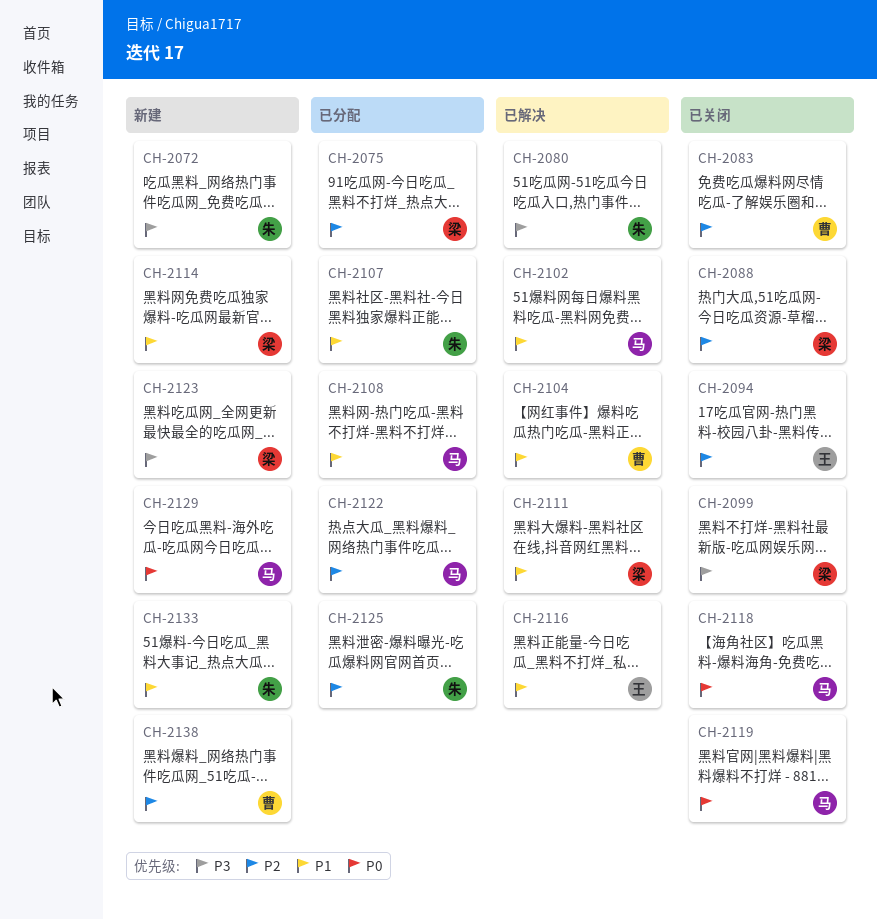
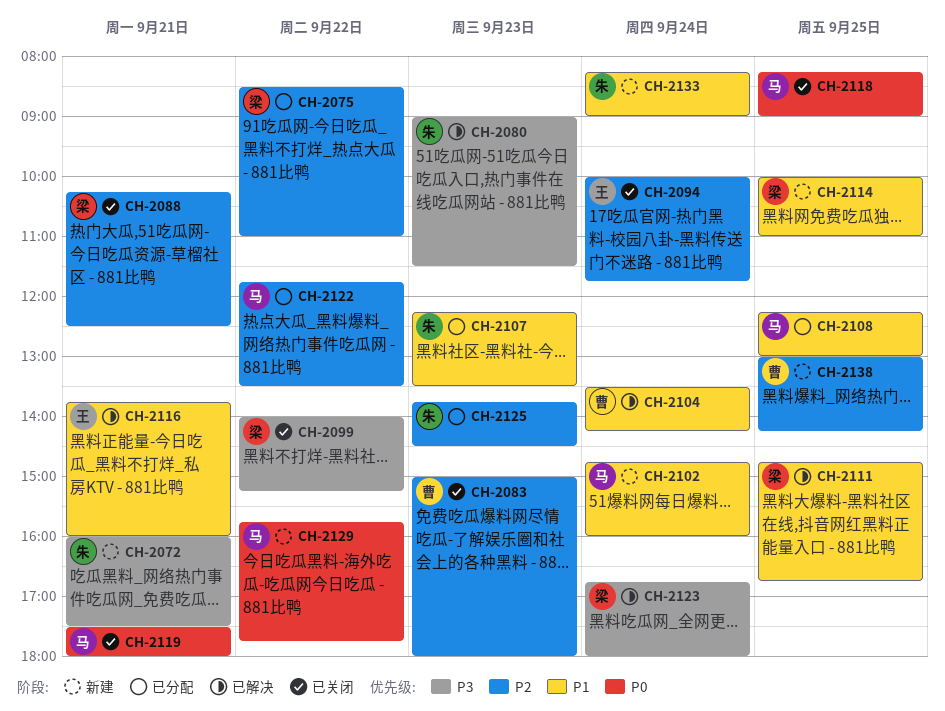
CH-2102, status: 已解决 -> 新建
CH-2123, status: 新建 -> 已解决

